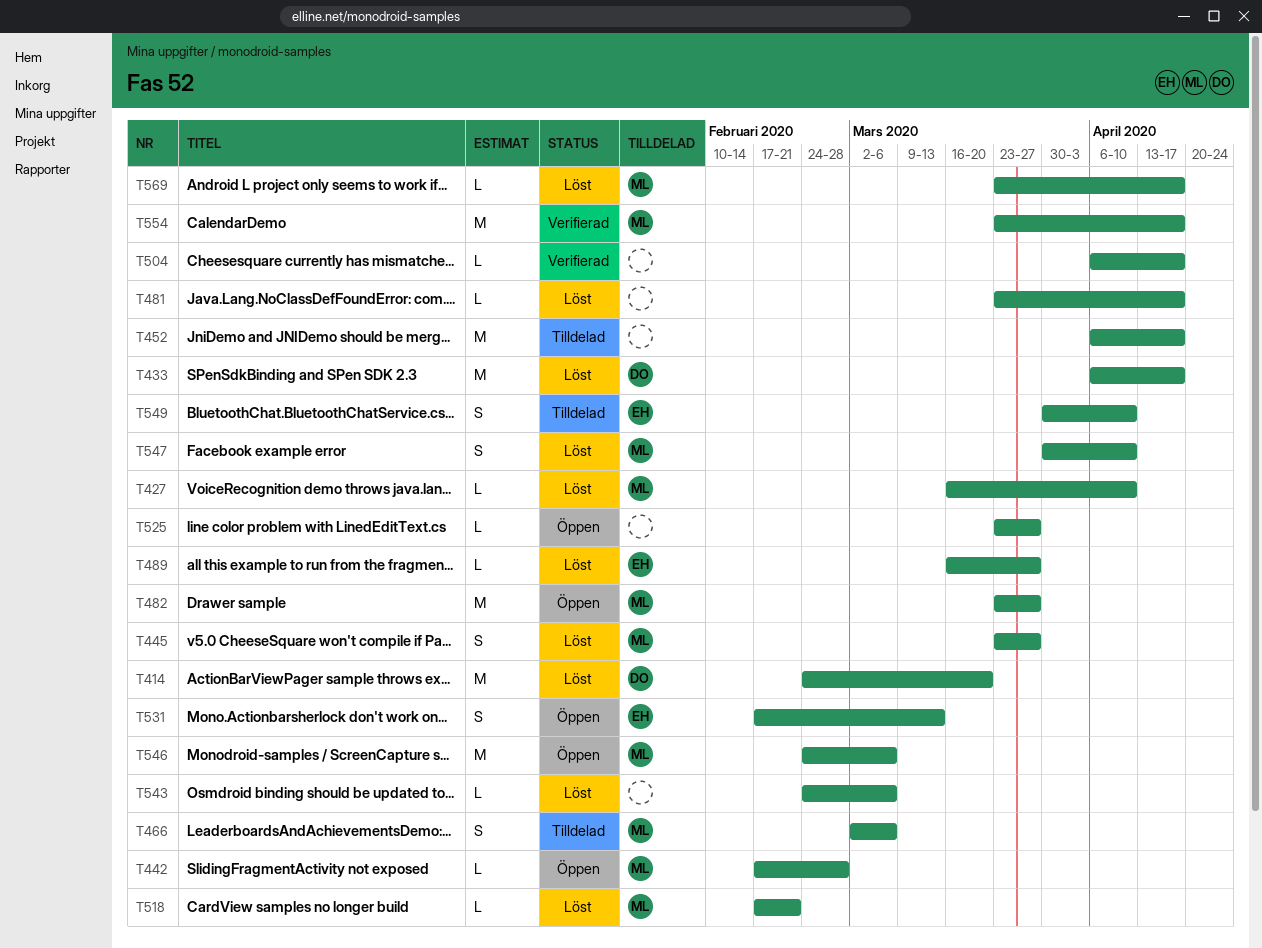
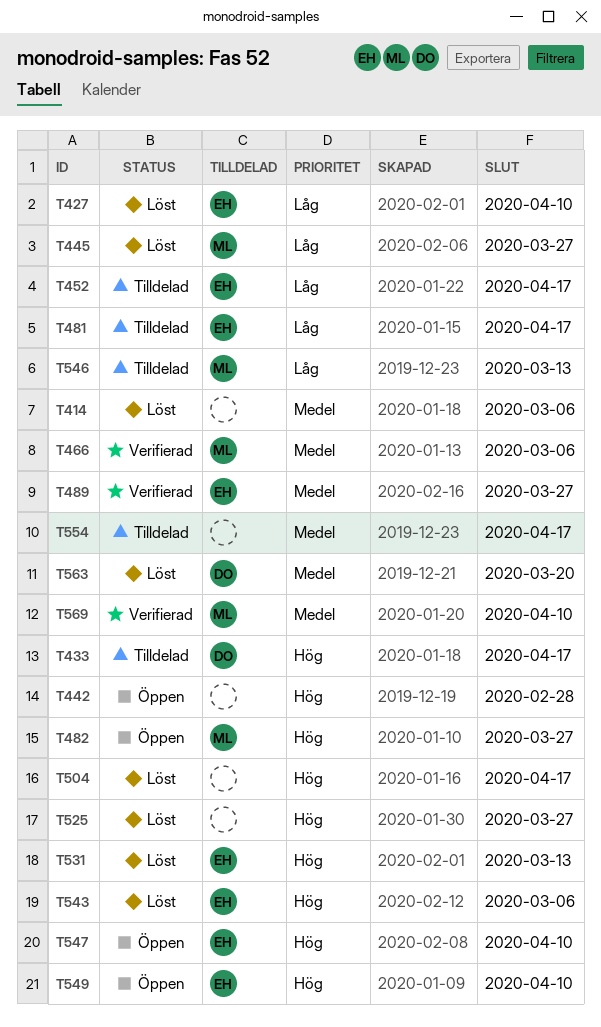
T414, owner: DO -> none
T414, due: Mar 20 -> Mar 6
T427, owner: ML -> EH
T433, status: Löst -> Tilldelad
T442, owner: ML -> none
T452, owner: none -> EH
T466, status: Tilldelad -> Verifierad
T481, status: Löst -> Tilldelad
T481, owner: none -> EH
T489, status: Löst -> Verifierad
T504, status: Verifierad -> Löst
T518: present -> none
T525, status: Öppen -> Löst
T531, status: Öppen -> Löst
T543, owner: none -> EH
T546, status: Öppen -> Tilldelad
T546, due: Mar 6 -> Mar 13
T547, status: Löst -> Öppen
T547, owner: ML -> EH
T549, status: Tilldelad -> Öppen
T554, status: Verifierad -> Tilldelad
T554, owner: ML -> none
T563: none -> present
T569, status: Löst -> Verifierad
T569, due: Apr 17 -> Apr 10

